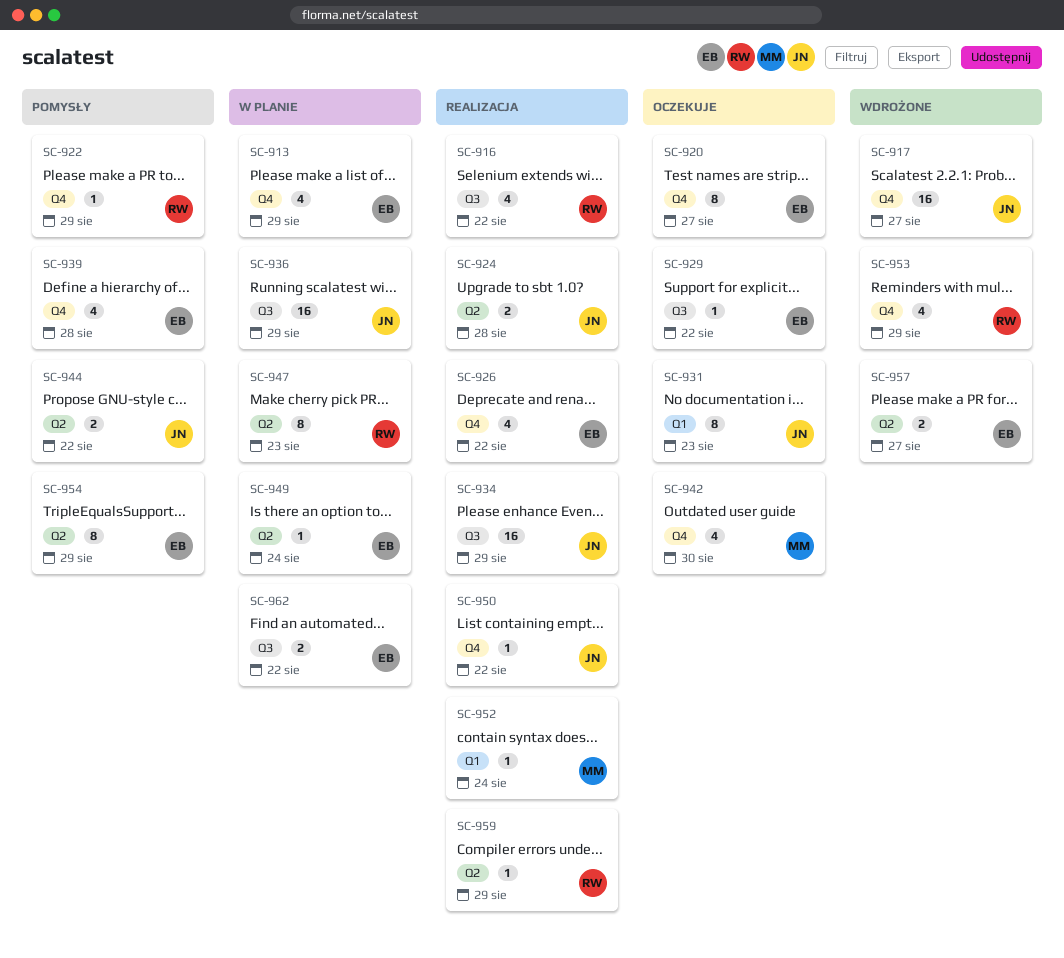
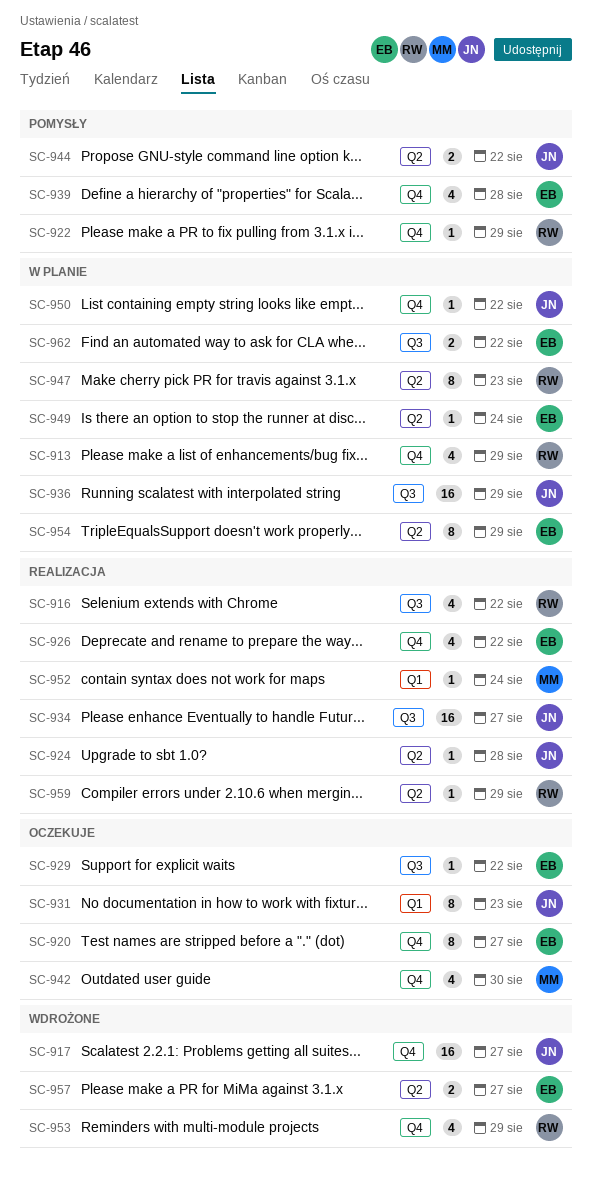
SC-913, owner: EB -> RW
SC-924, estimate: 2 -> 1
SC-934, due: Aug 29 -> Aug 27
SC-950, status: Realizacja -> W planie
SC-954, status: Pomysły -> W planie

